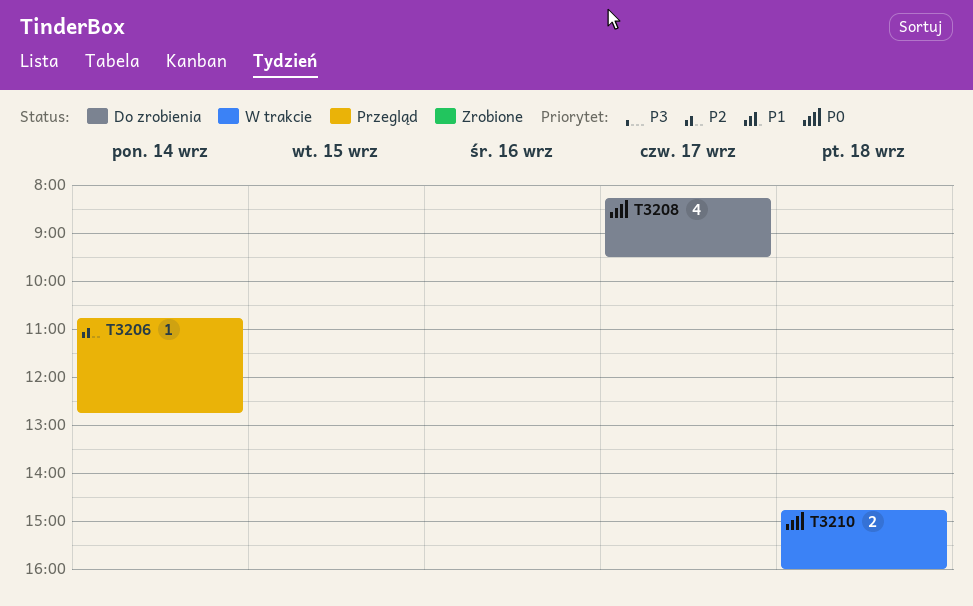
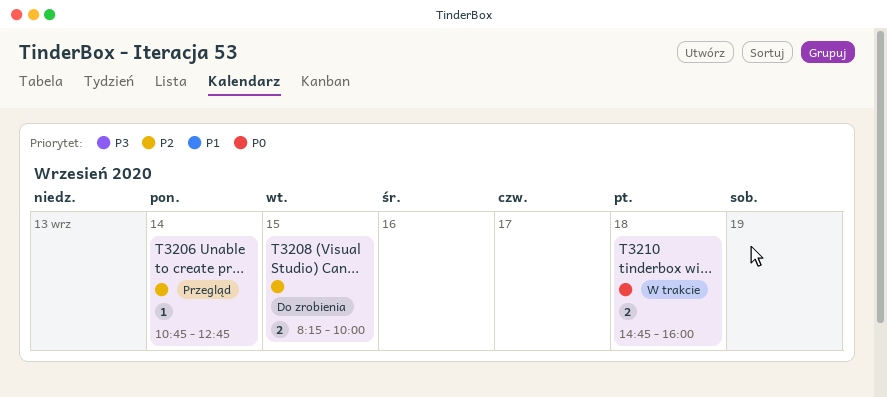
T3208, priority: P0 -> P2
T3208, estimate: 4 -> 2
T3208, day: Sep 17 -> Sep 15
T3208, ends: 09:30 -> 10:00

